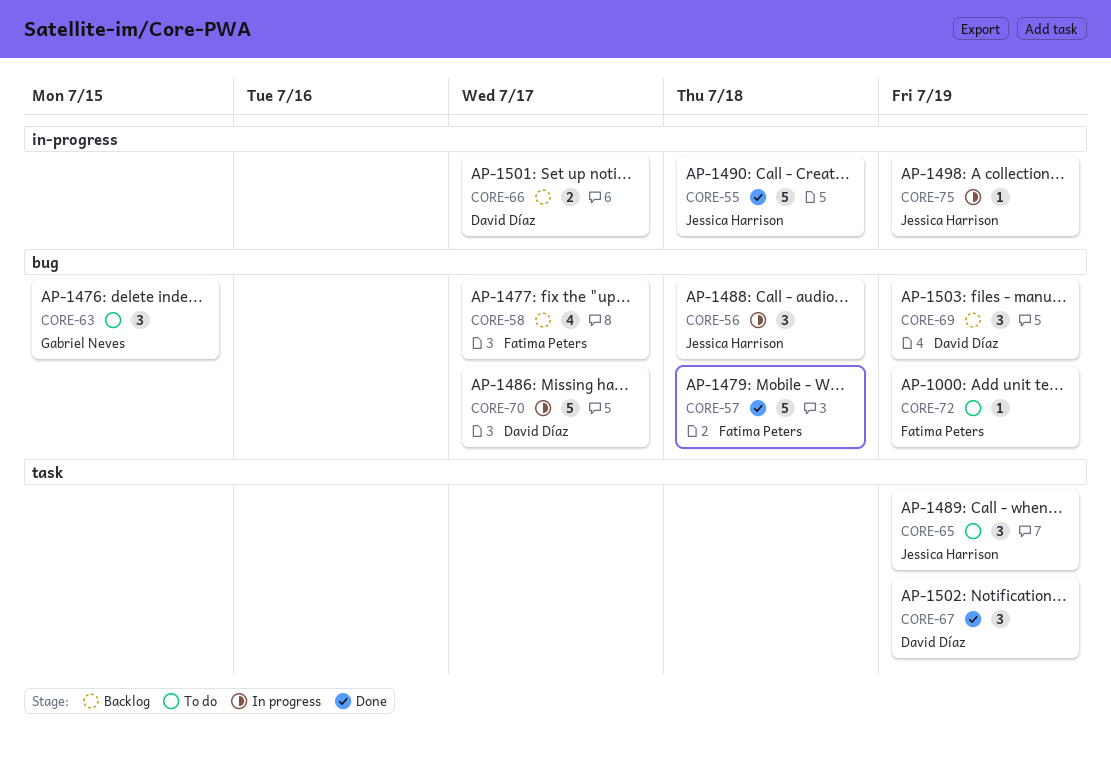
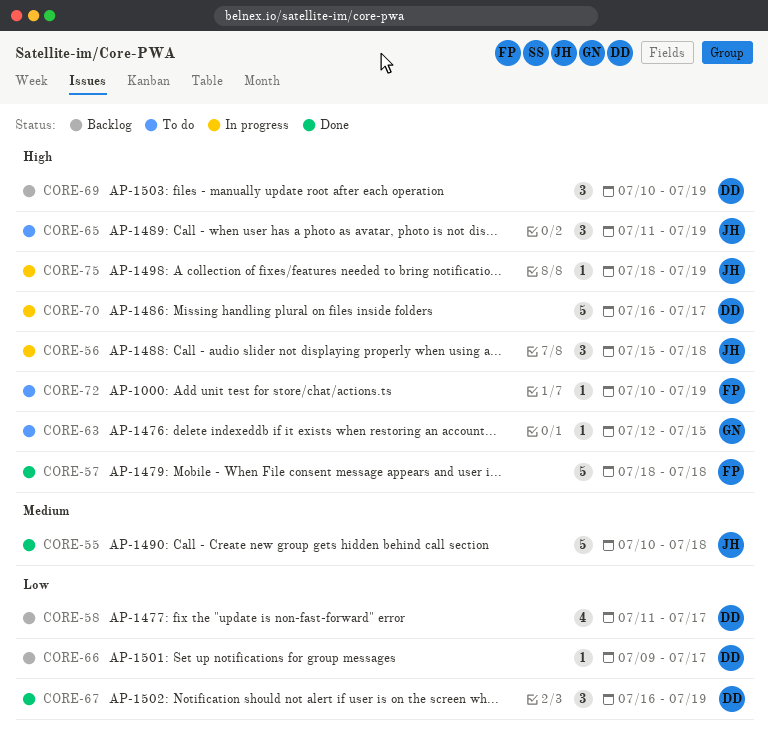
CORE-58, owner: Fatima Peters -> David Díaz
CORE-63, estimate: 3 -> 1
CORE-66, estimate: 2 -> 1

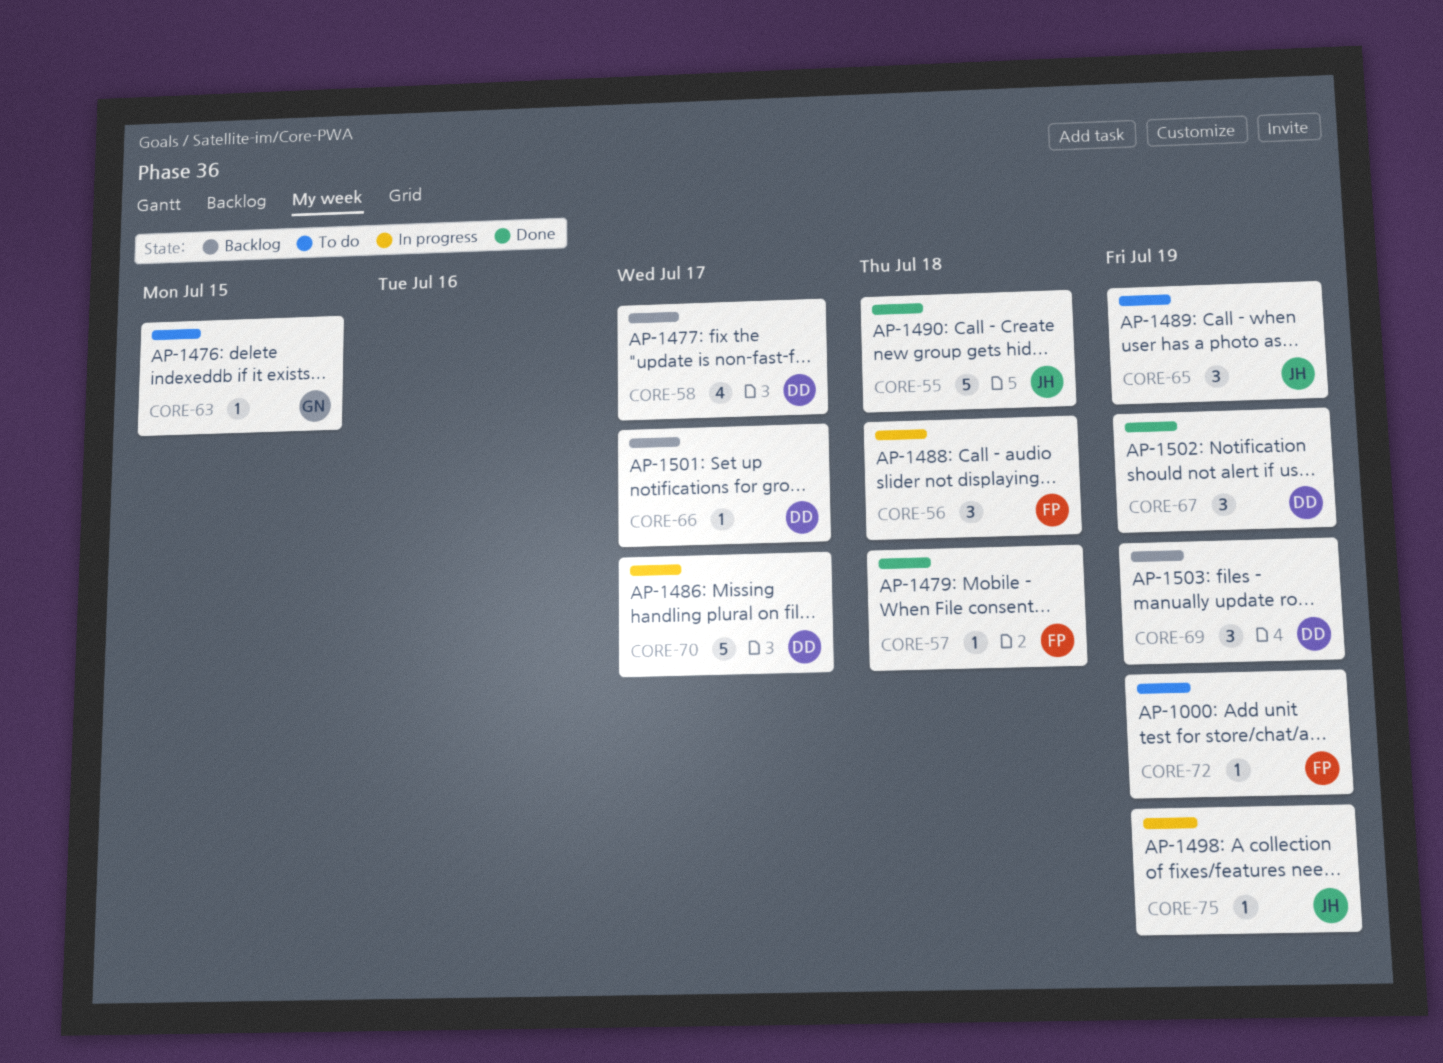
CORE-56, owner: JH -> FP
CORE-57, estimate: 5 -> 1

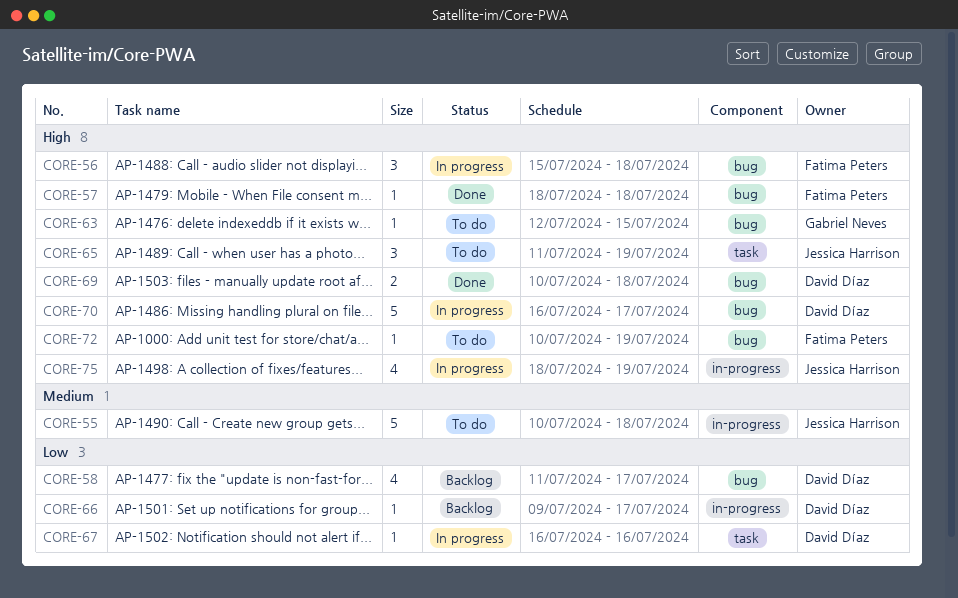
CORE-55, status: Done -> To do
CORE-67, status: Done -> In progress
CORE-67, estimate: 3 -> 1
CORE-67, due: Jul 19 -> Jul 16
CORE-69, status: Backlog -> Done
CORE-69, estimate: 3 -> 2
CORE-69, due: Jul 19 -> Jul 18
CORE-75, estimate: 1 -> 4

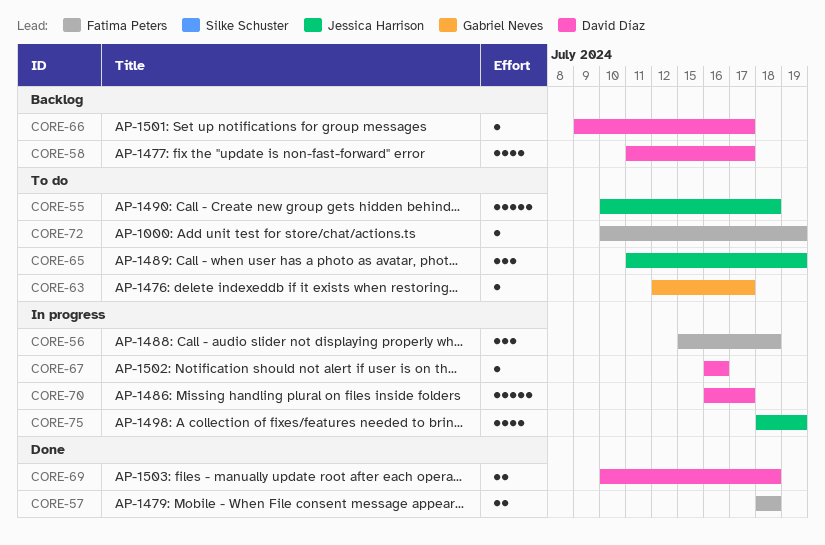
CORE-57, estimate: 1 -> 2
CORE-63, due: Jul 15 -> Jul 17

